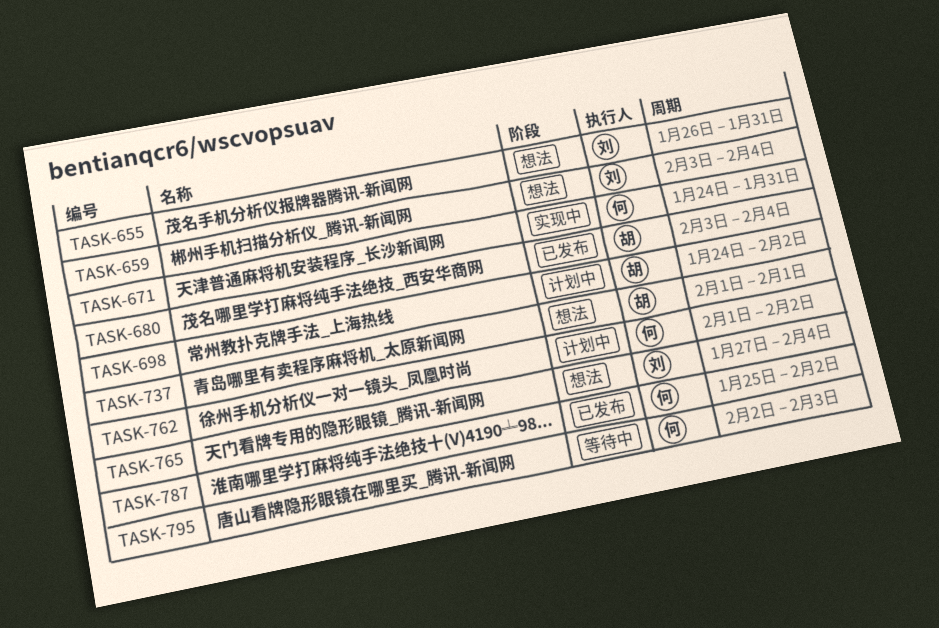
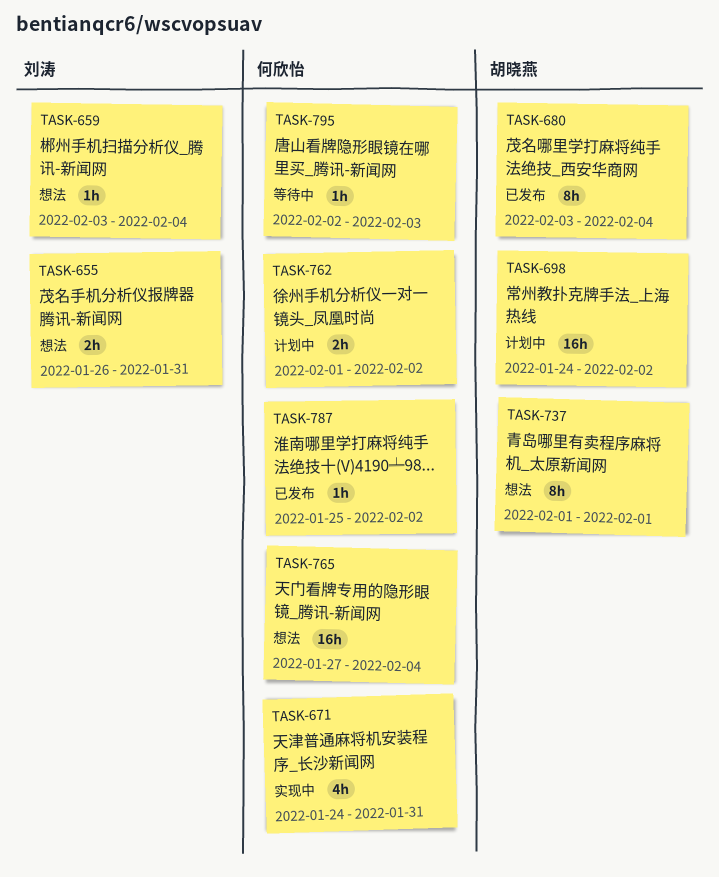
TASK-765, owner: 刘涛 -> 何欣怡

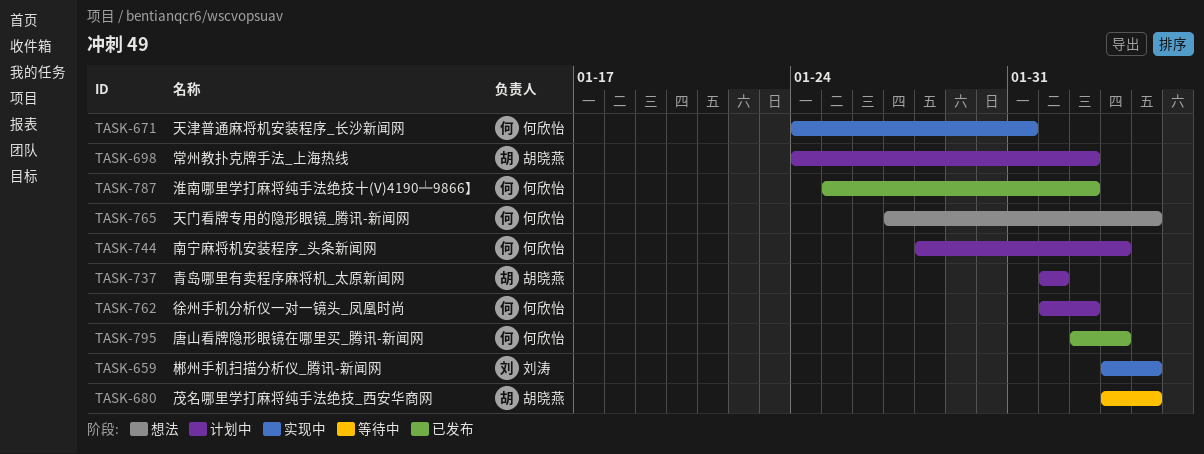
TASK-655: present -> none
TASK-659, status: 想法 -> 实现中
TASK-680, status: 已发布 -> 等待中
TASK-737, status: 想法 -> 计划中
TASK-744: none -> present
TASK-795, status: 等待中 -> 已发布

